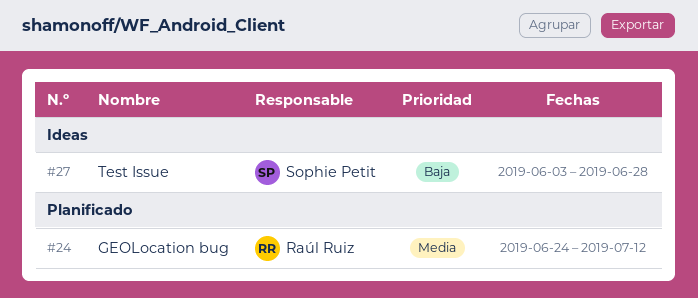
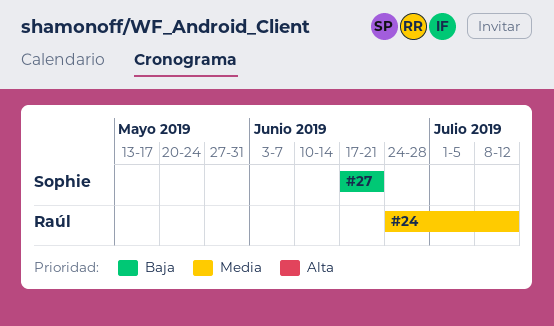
#27, start: Jun 3 -> Jun 17
#27, due: Jun 28 -> Jun 21

